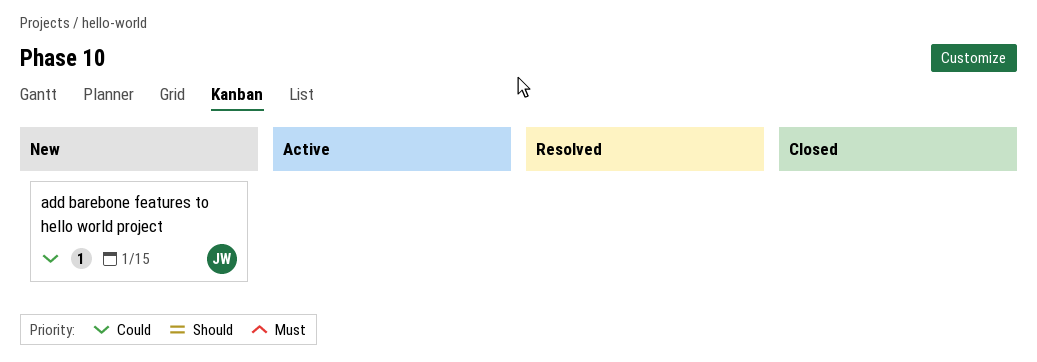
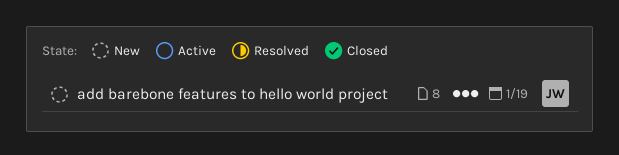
add barebone features to hello world project, estimate: 1 -> 3
add barebone features to hello world project, due: Jan 15 -> Jan 19

